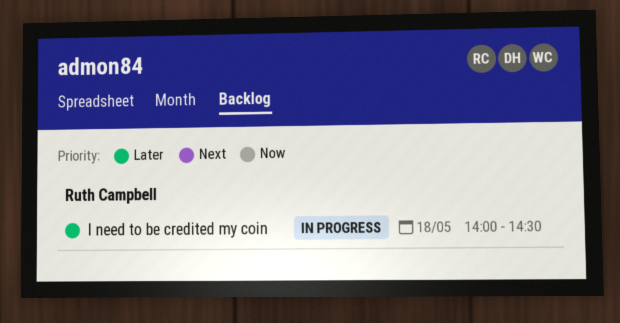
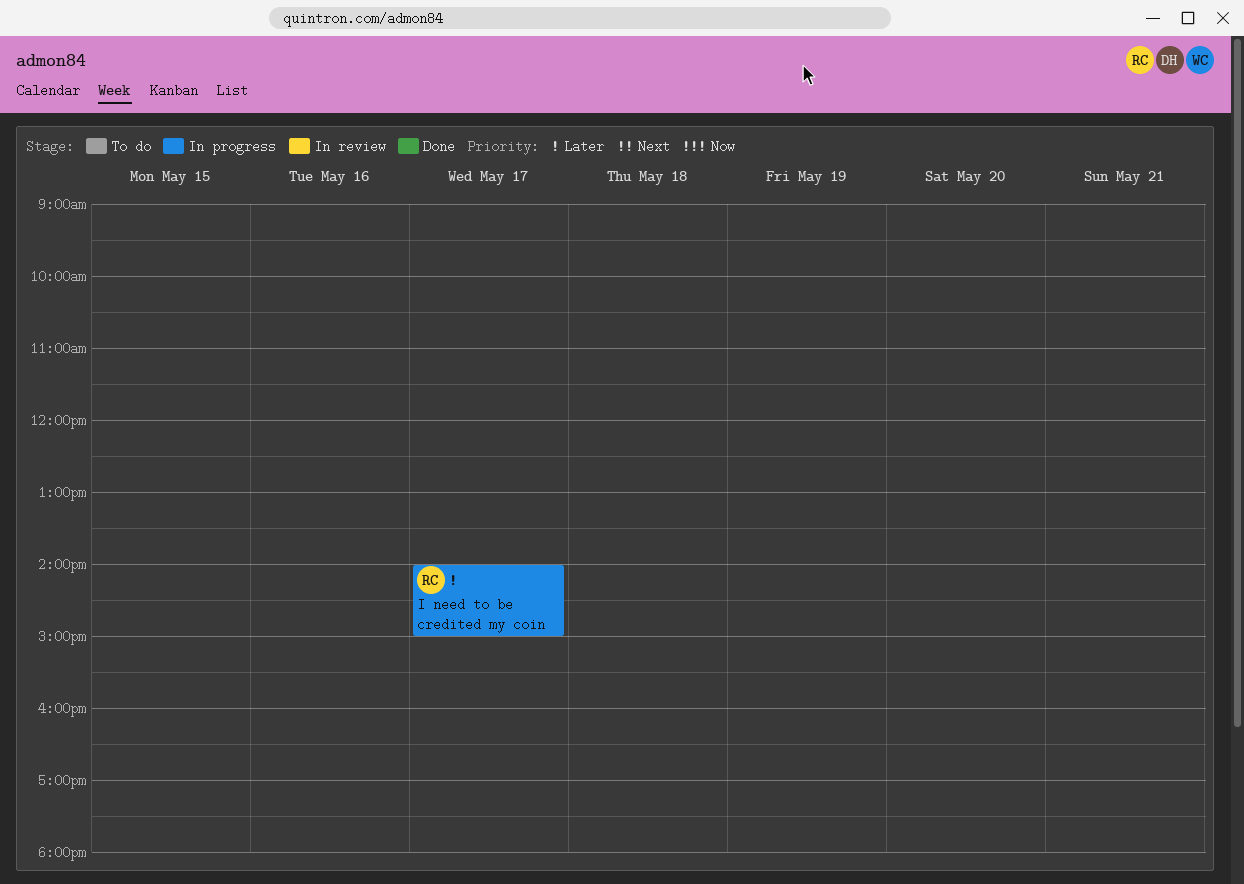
I need to be credited my coin, day: May 18 -> May 17
I need to be credited my coin, ends: 14:30 -> 15:00

